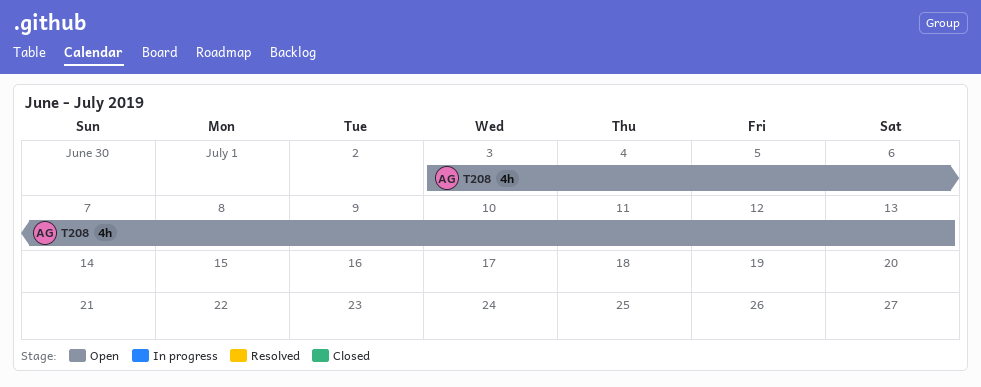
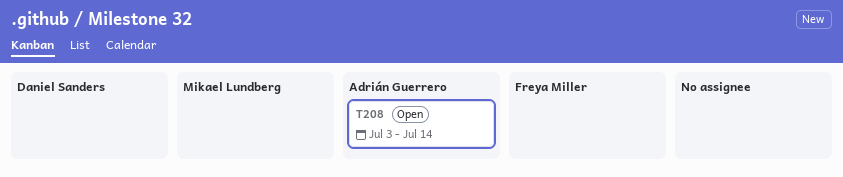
T208, due: Jul 13 -> Jul 14

